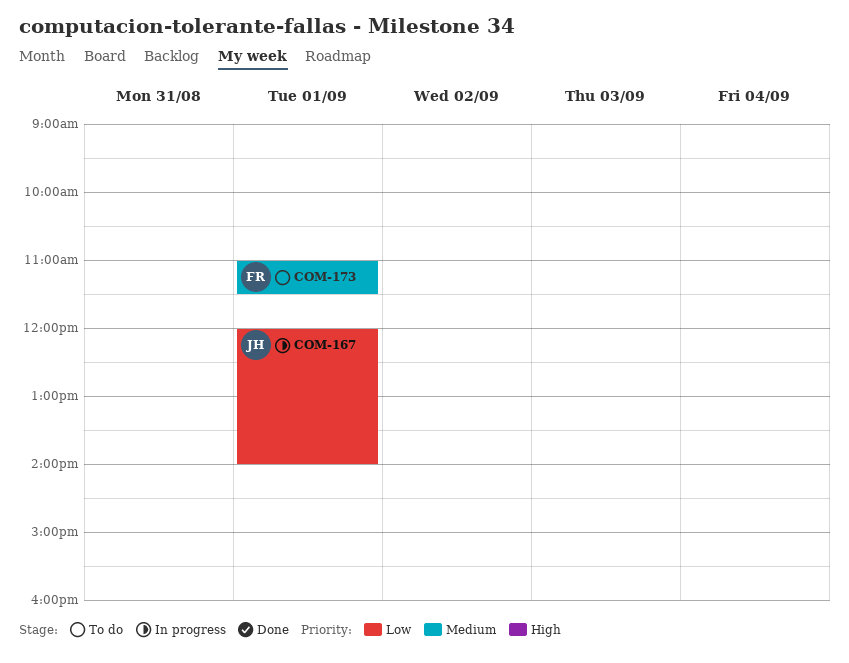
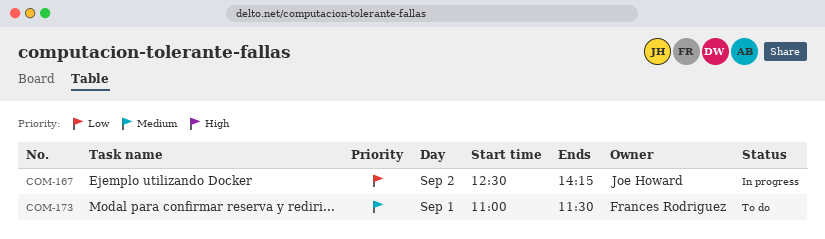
COM-167, day: Sep 1 -> Sep 2
COM-167, begins: 12:00 -> 12:30
COM-167, ends: 14:00 -> 14:15

